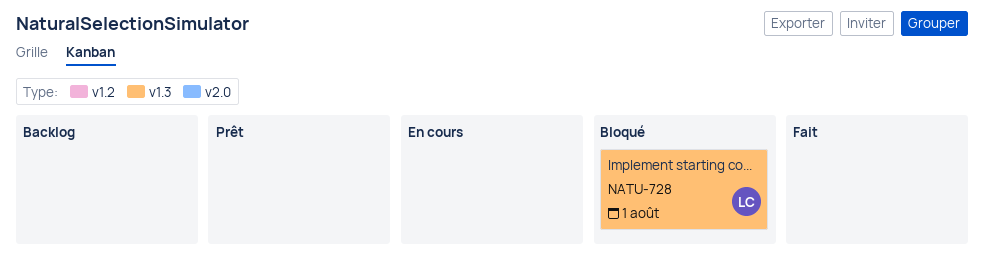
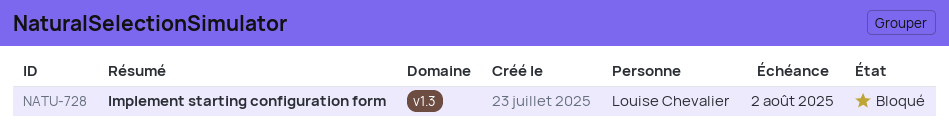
NATU-728, due: Aug 1 -> Aug 2

